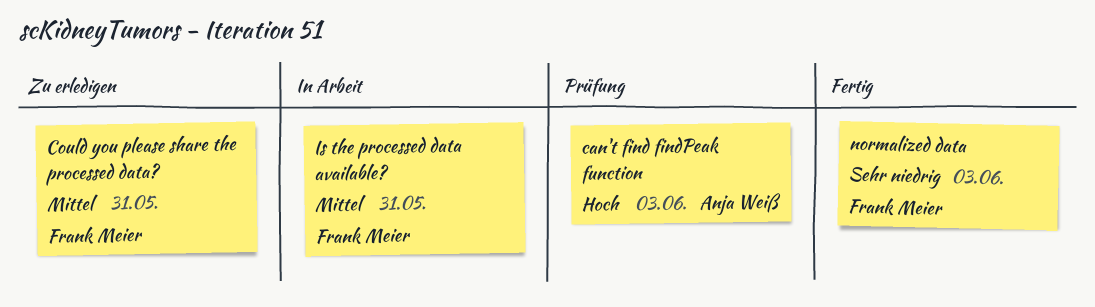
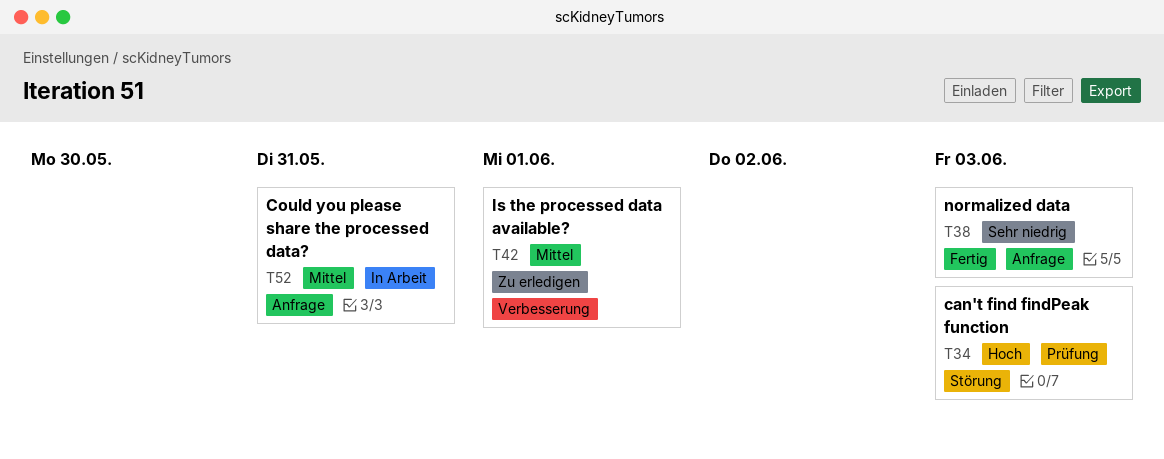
Could you please share the processed data?, status: Zu erledigen -> In Arbeit
Is the processed data available?, status: In Arbeit -> Zu erledigen
Is the processed data available?, due: May 31 -> Jun 1

